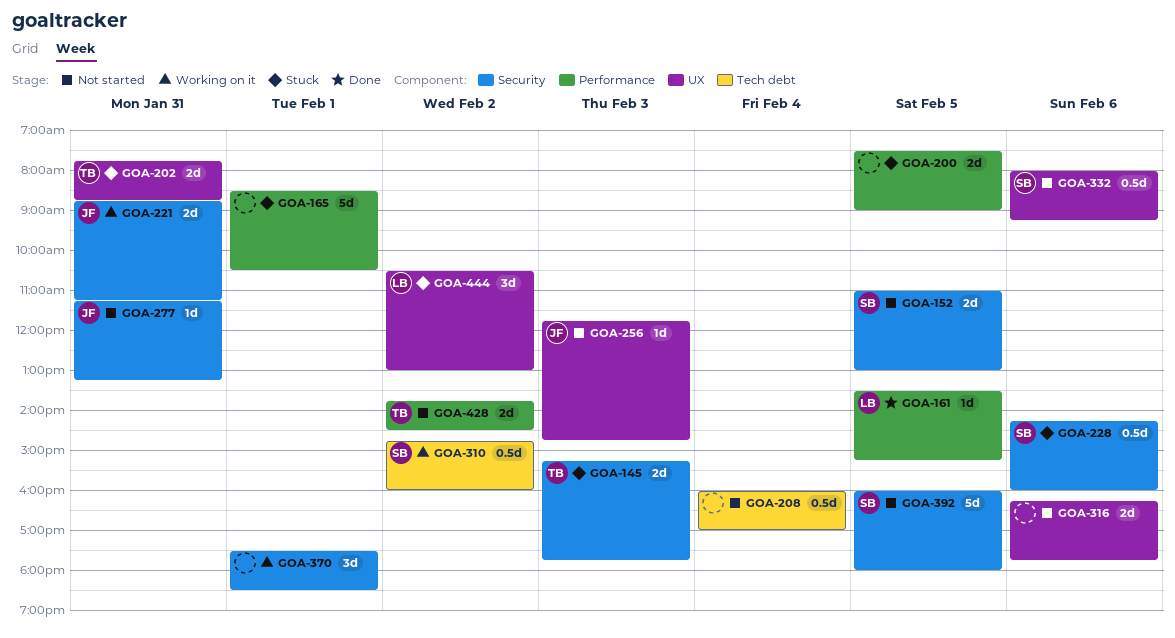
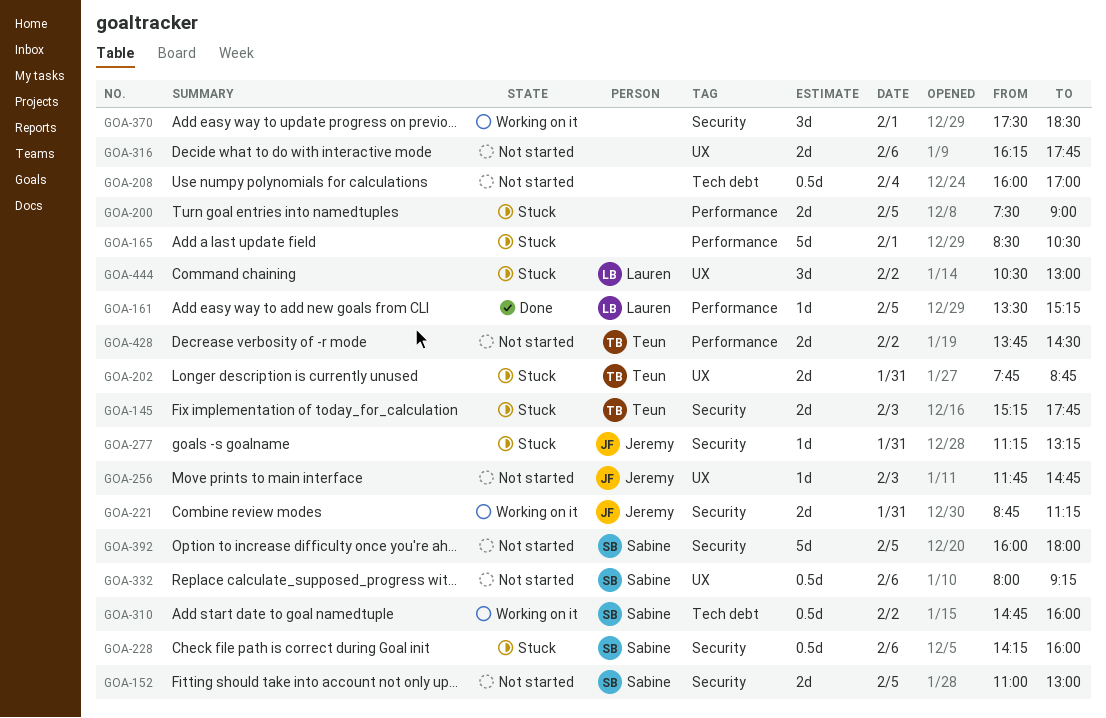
GOA-277, status: Not started -> Stuck

